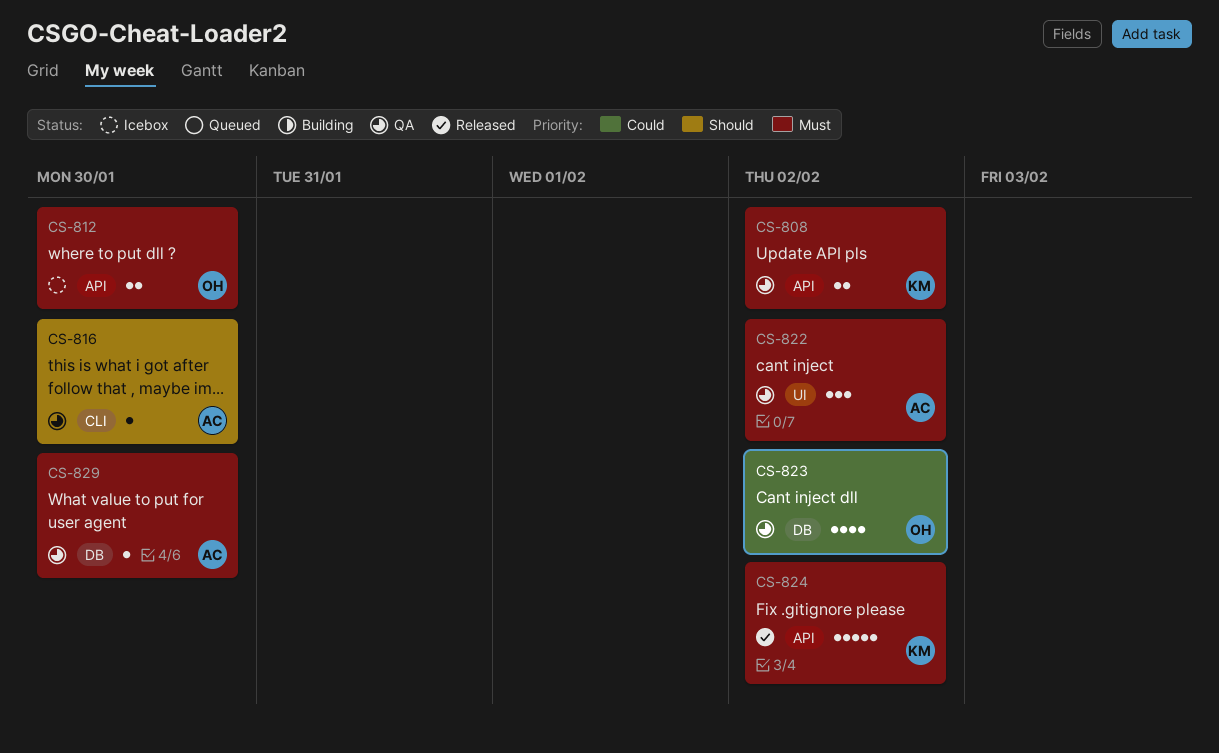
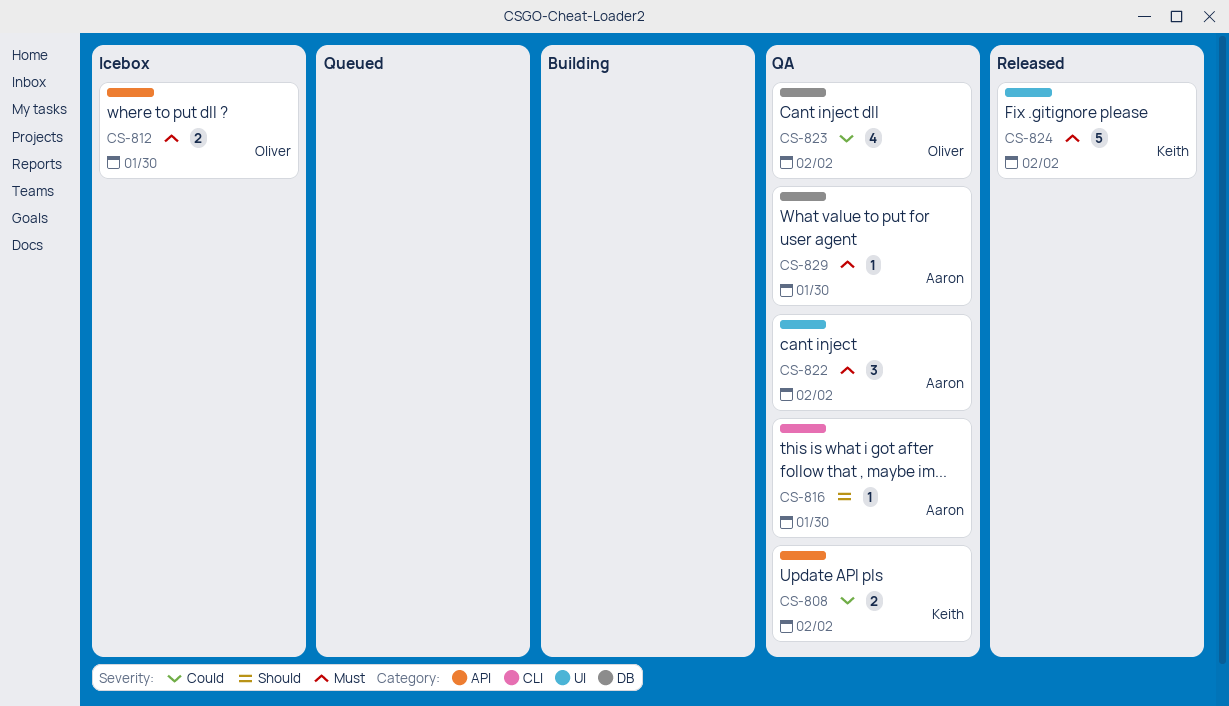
CS-808, priority: Must -> Could
CS-824, label: API -> UI

